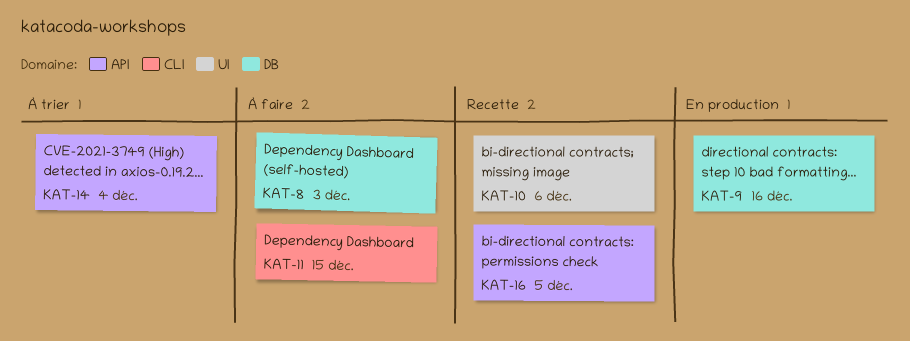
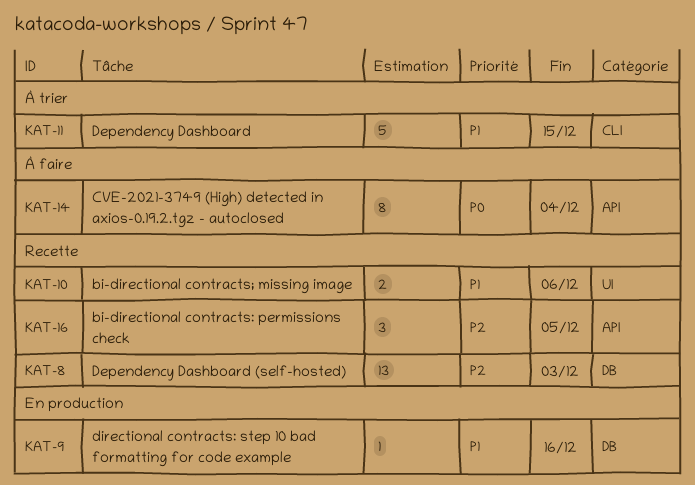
KAT-8, status: À faire -> Recette
KAT-11, status: À faire -> À trier
KAT-14, status: À trier -> À faire

